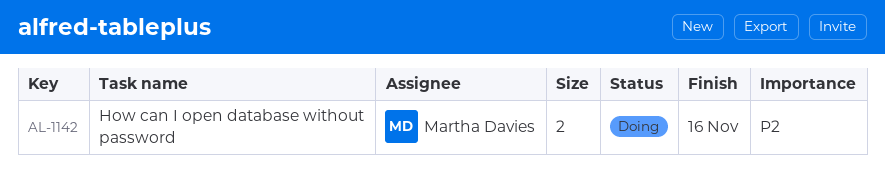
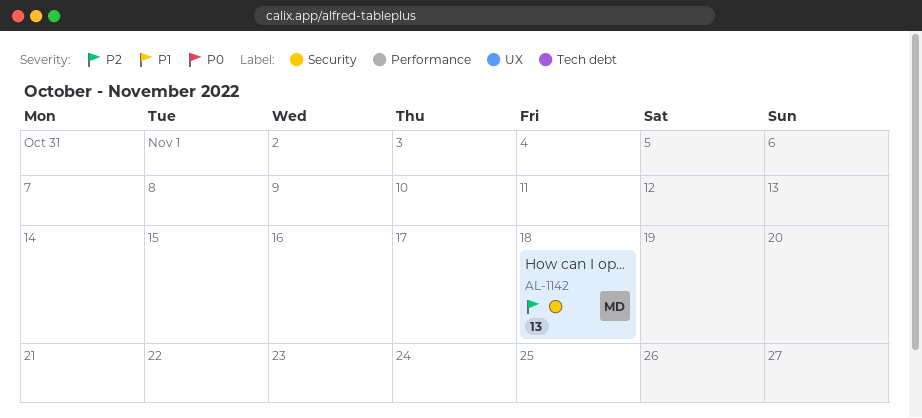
AL-1142, estimate: 2 -> 13
AL-1142, due: Nov 16 -> Nov 18

